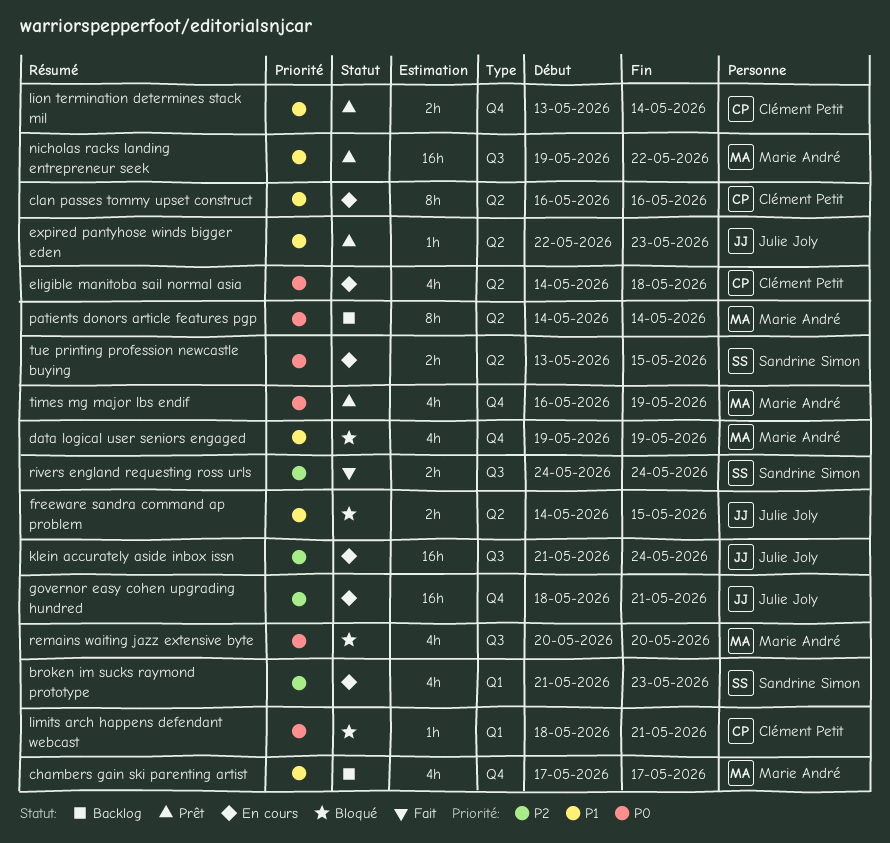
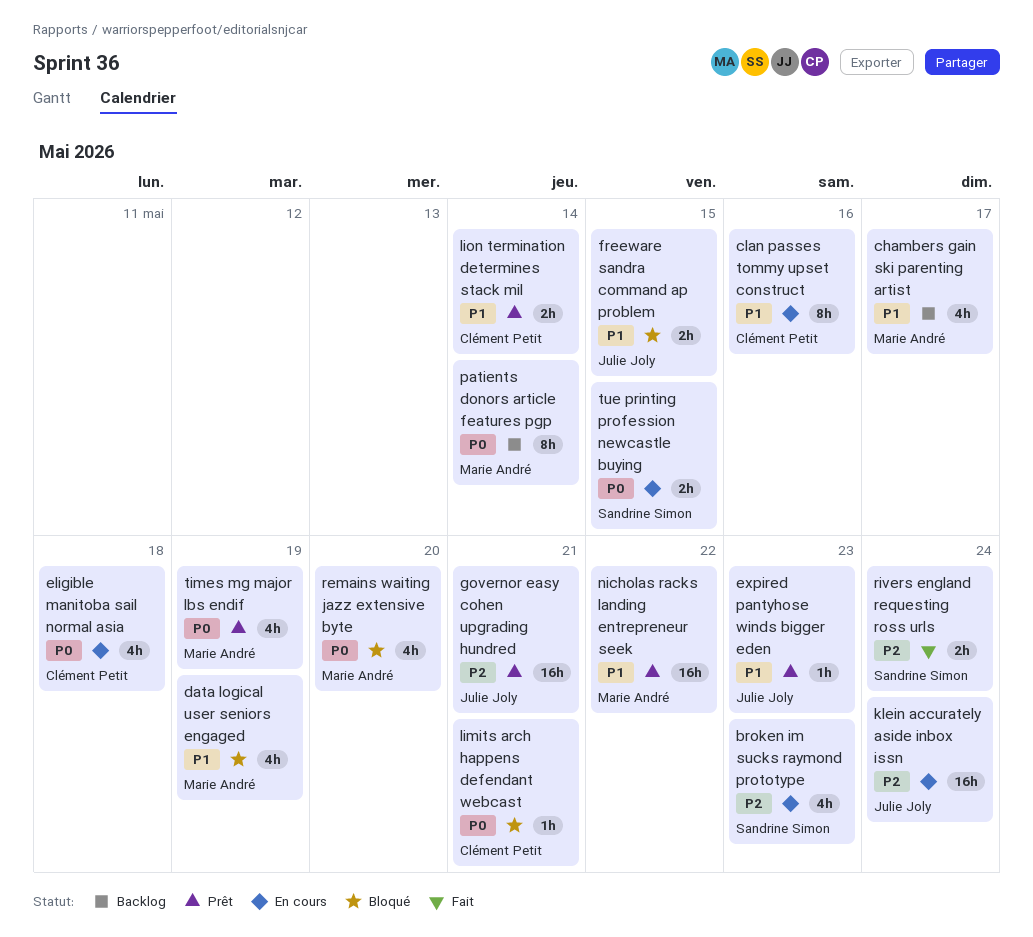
governor easy cohen upgrading hundred, status: En cours -> Prêt

